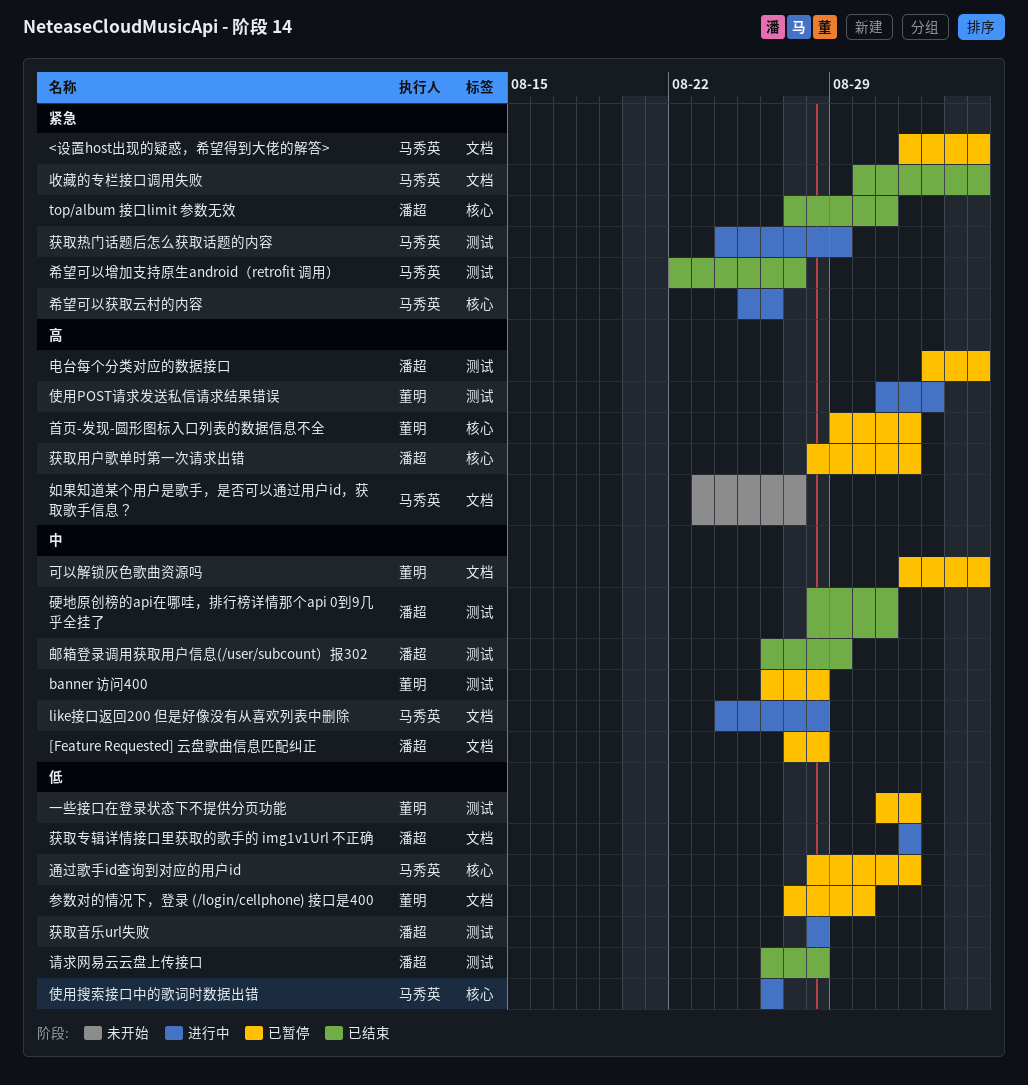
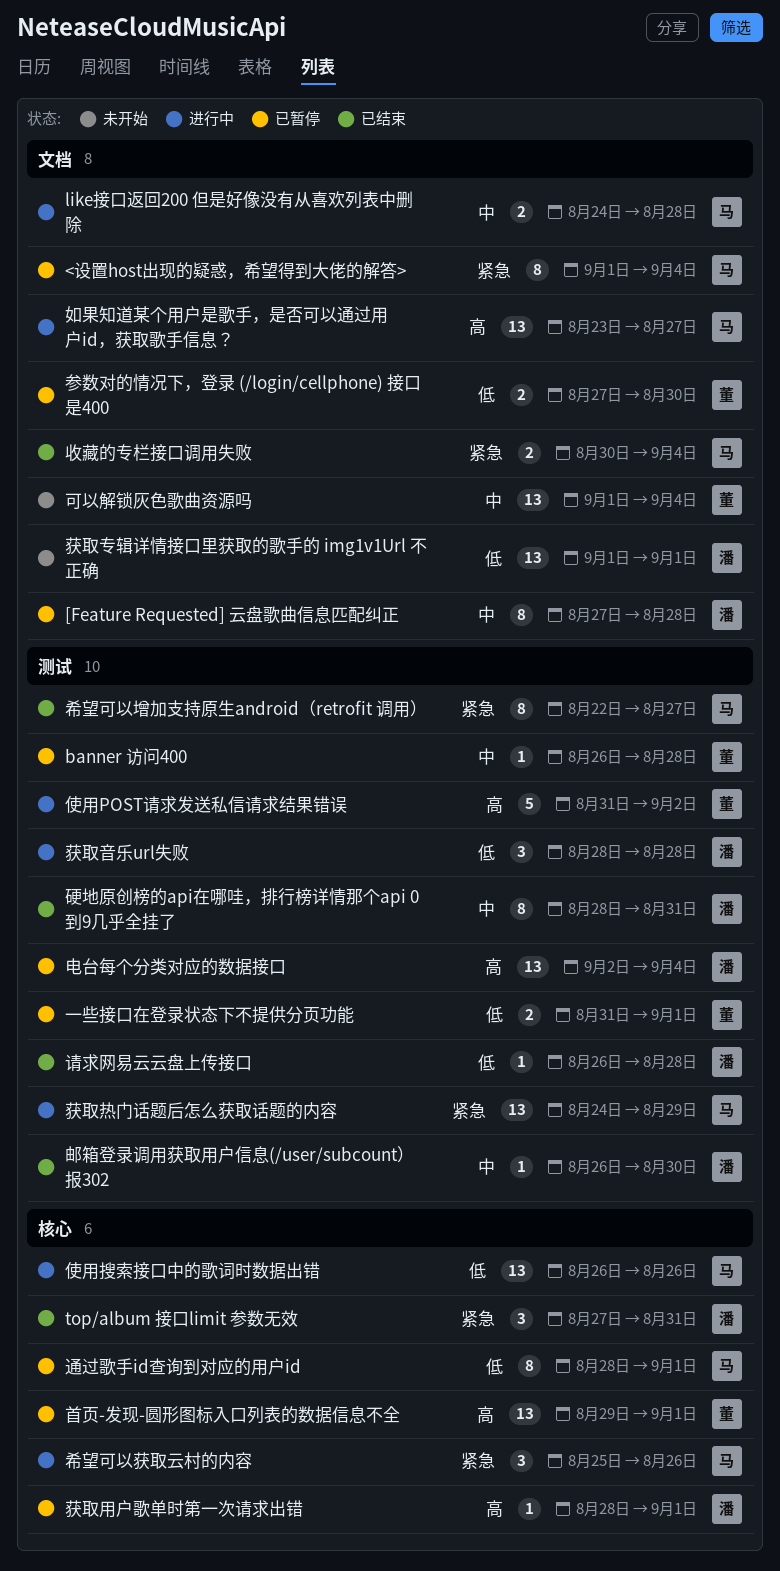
可以解锁灰色歌曲资源吗, status: 已暂停 -> 未开始
如果知道某个用户是歌手，是否可以通过用户id，获取歌手信息？, status: 未开始 -> 进行中
获取专辑详情接口里获取的歌手的 img1v1Url 不正确, status: 进行中 -> 未开始
邮箱登录调用获取用户信息(/user/subcount）报302, due: Aug 29 -> Aug 30

